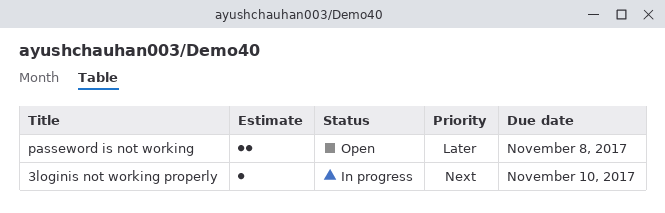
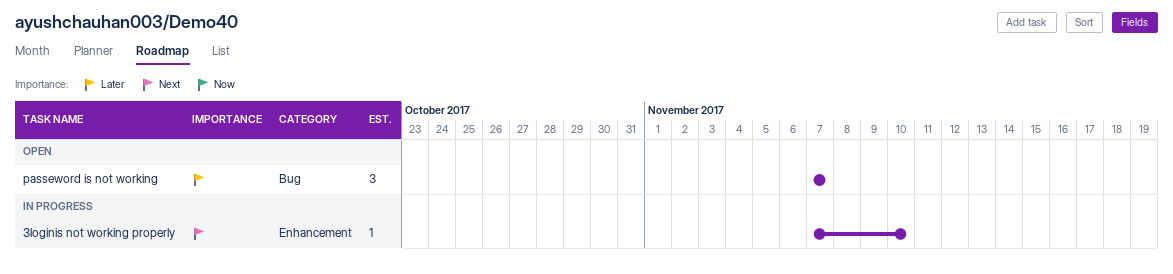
passeword is not working, estimate: 2 -> 3
passeword is not working, due: Nov 8 -> Nov 7

